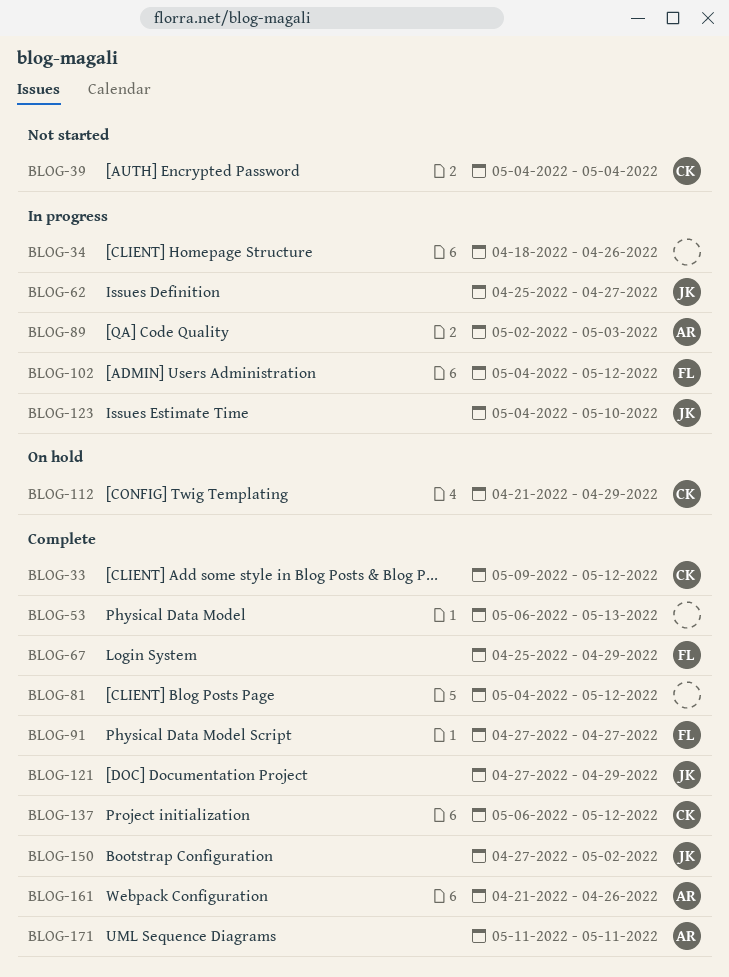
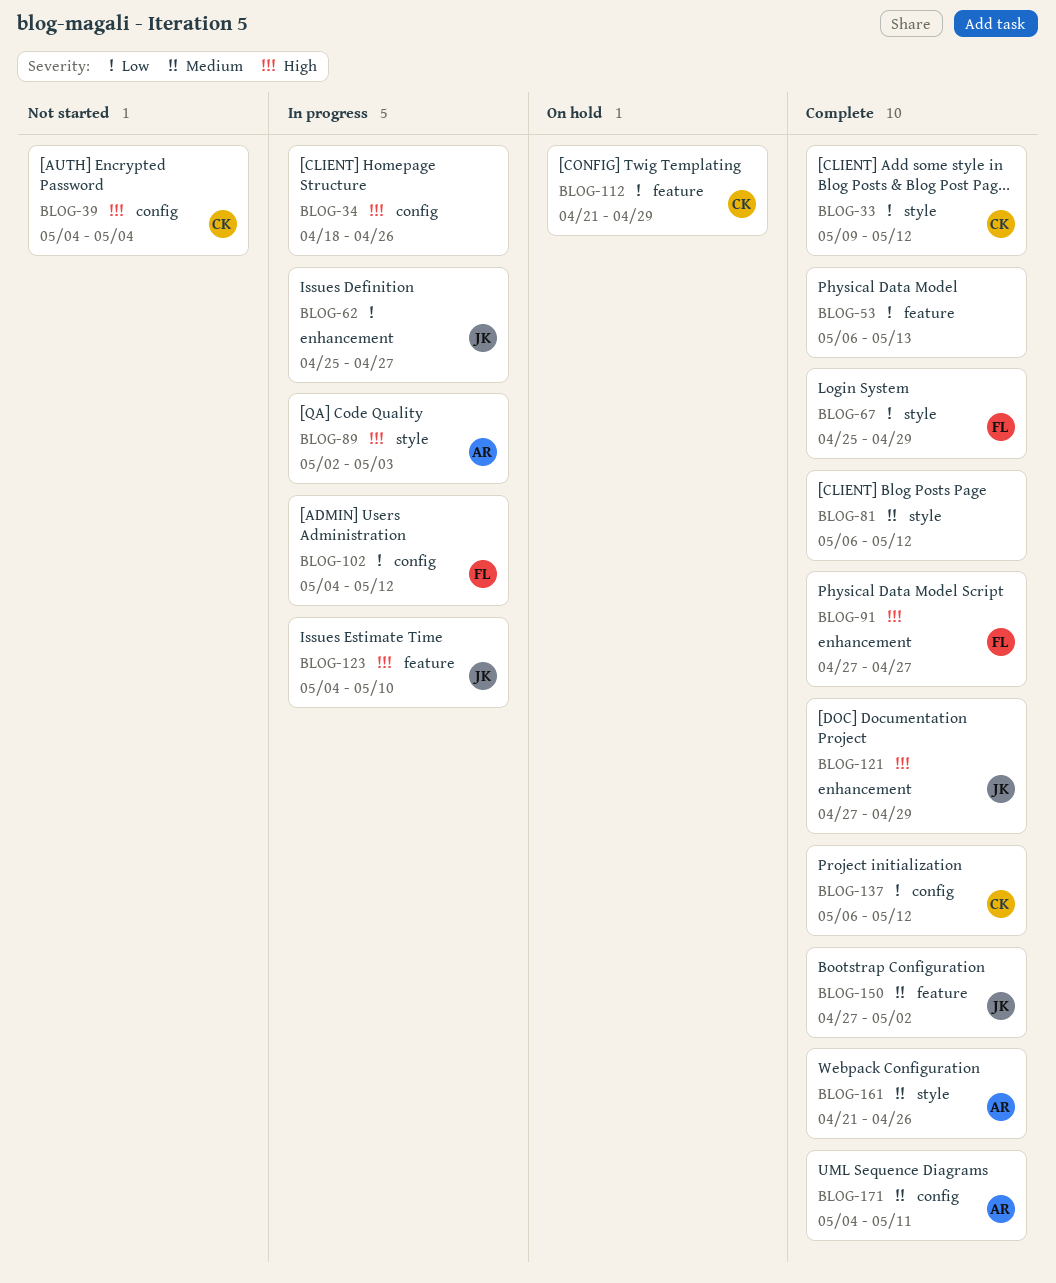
BLOG-81, start: May 4 -> May 6
BLOG-171, start: May 11 -> May 4

